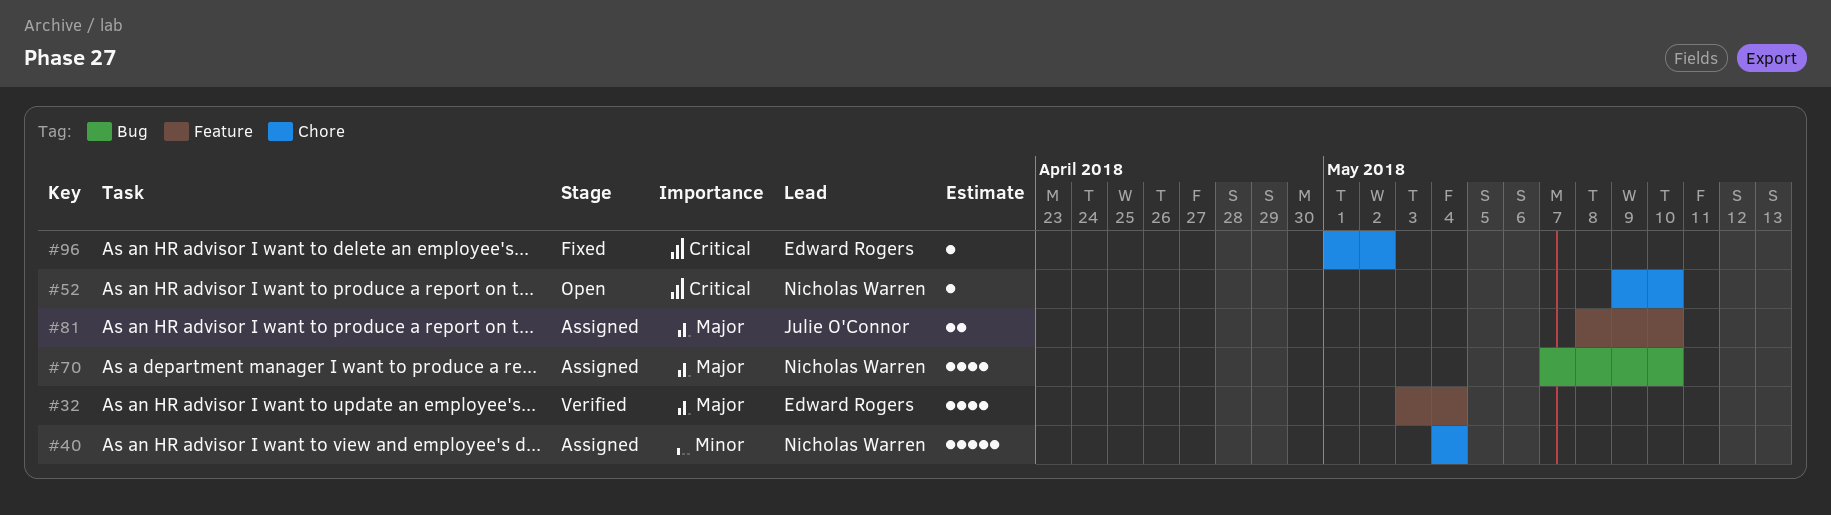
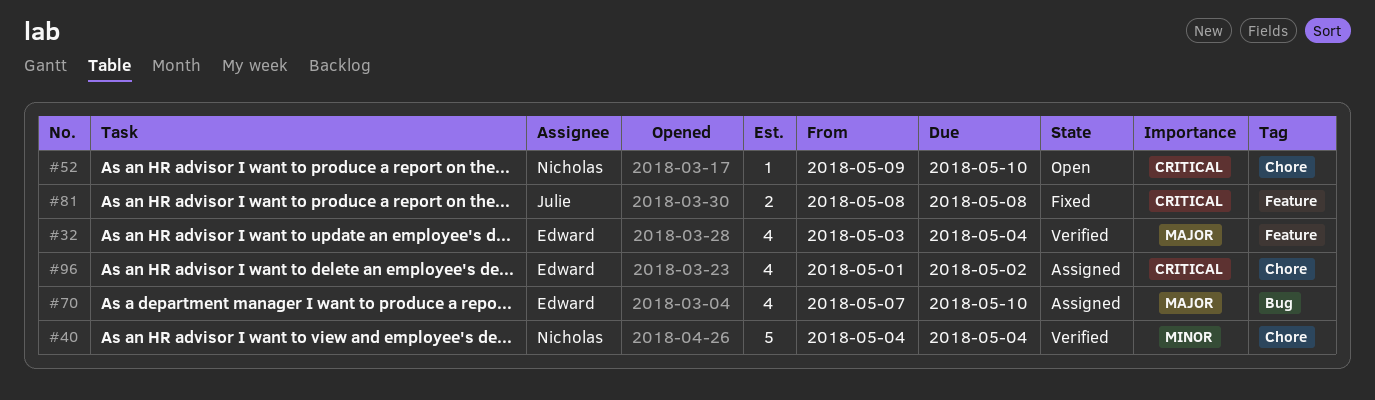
#40, status: Assigned -> Verified
#70, owner: Nicholas Warren -> Edward Rogers
#81, status: Assigned -> Fixed
#81, priority: Major -> Critical
#81, due: May 10 -> May 8
#96, status: Fixed -> Assigned
#96, estimate: 1 -> 4

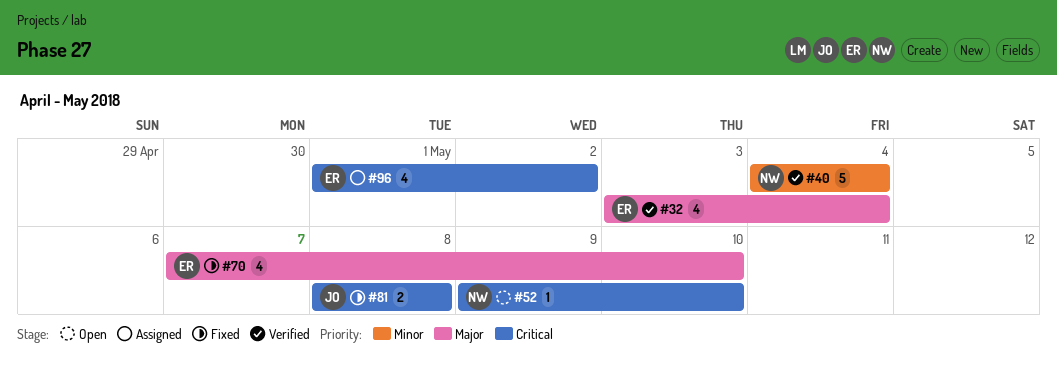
#70, status: Assigned -> Fixed

